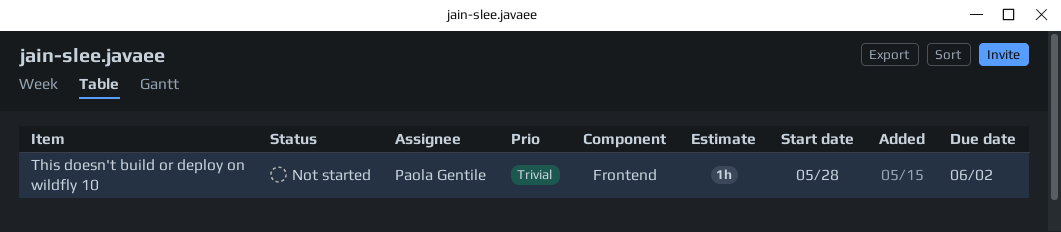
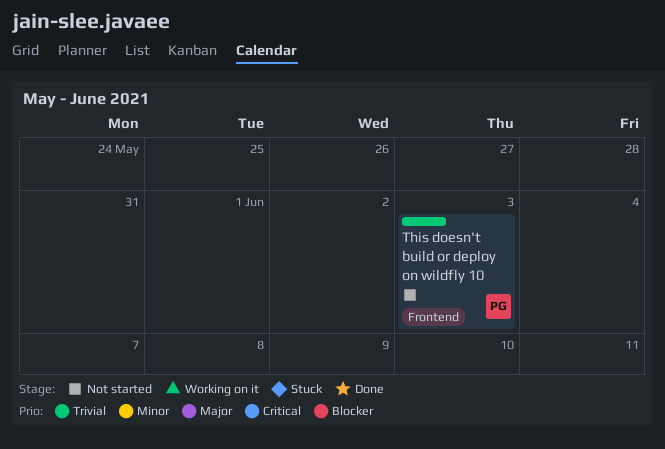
This doesn't build or deploy on wildfly 10, due: Jun 2 -> Jun 3

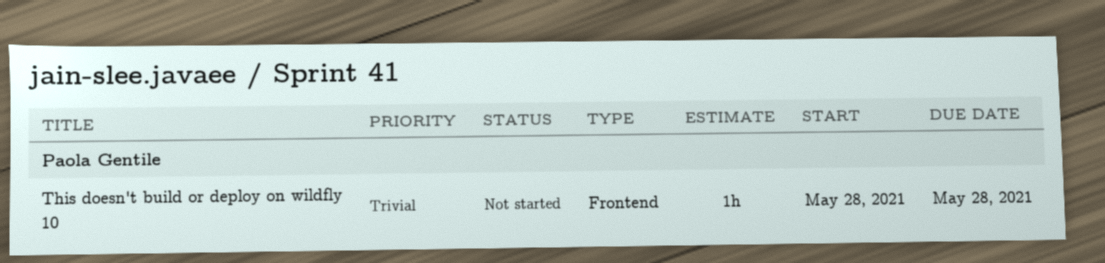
This doesn't build or deploy on wildfly 10, due: Jun 3 -> May 28

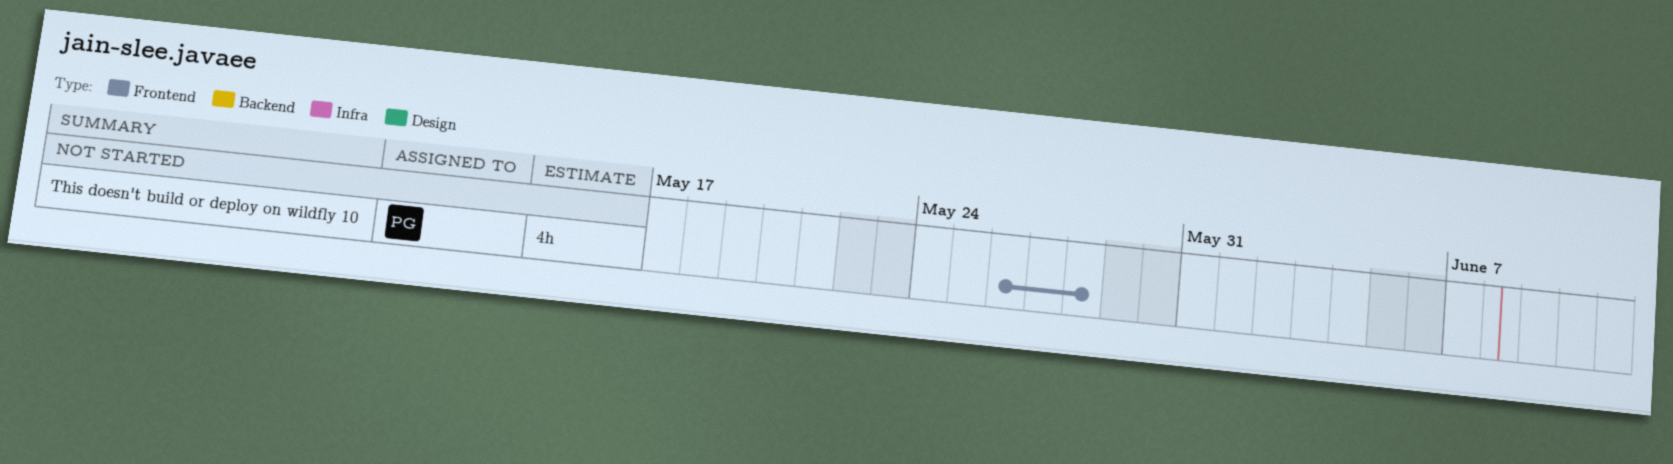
This doesn't build or deploy on wildfly 10, estimate: 1h -> 4h
This doesn't build or deploy on wildfly 10, start: May 28 -> May 26

